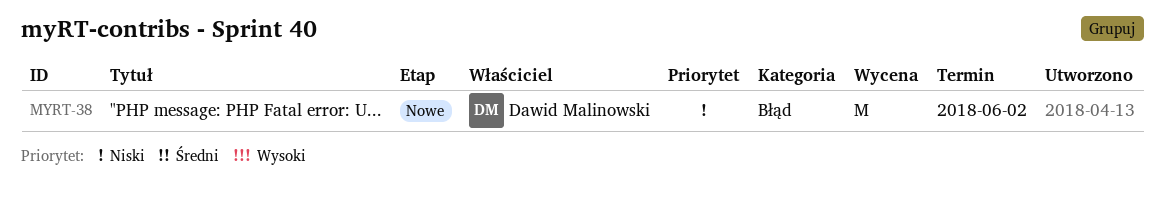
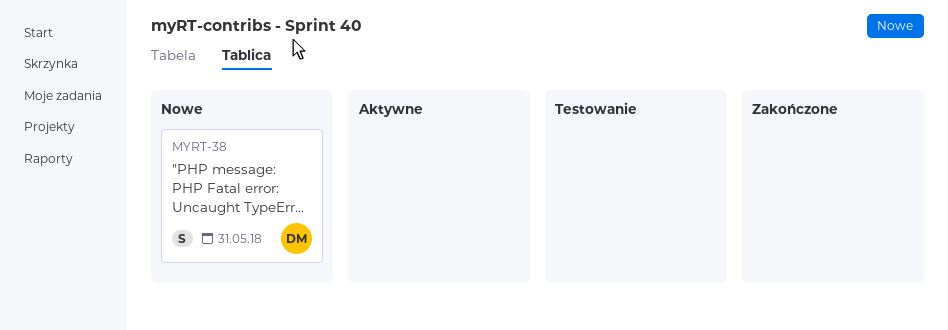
MYRT-38, estimate: M -> S
MYRT-38, due: Jun 2 -> May 31

